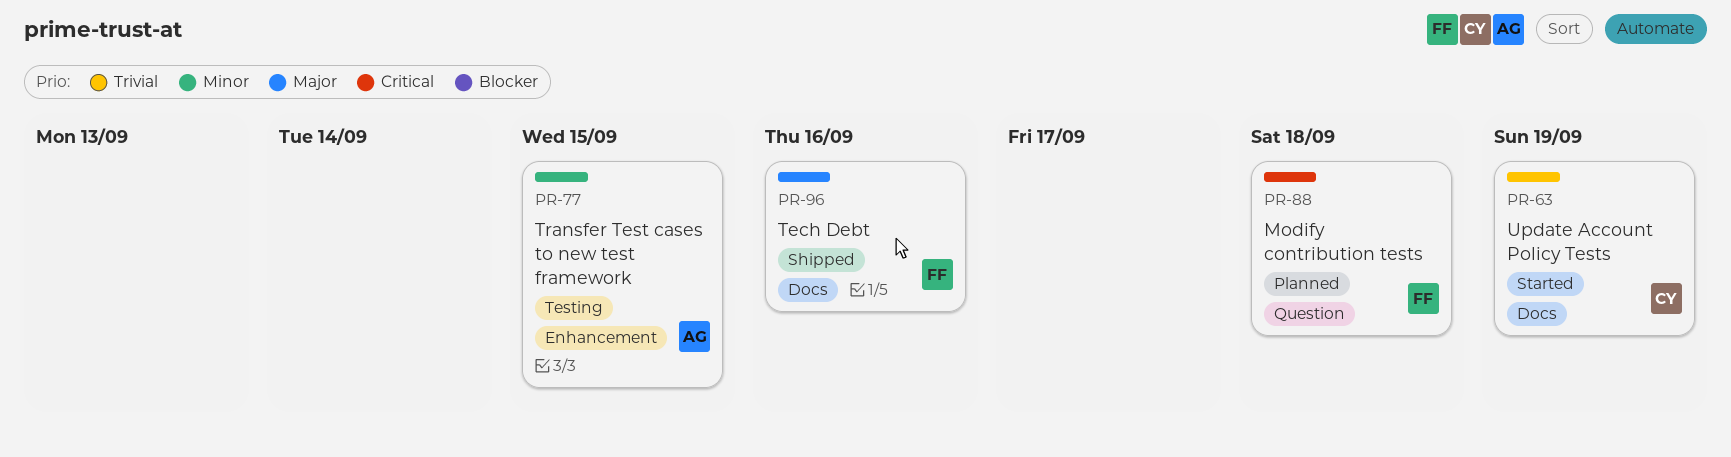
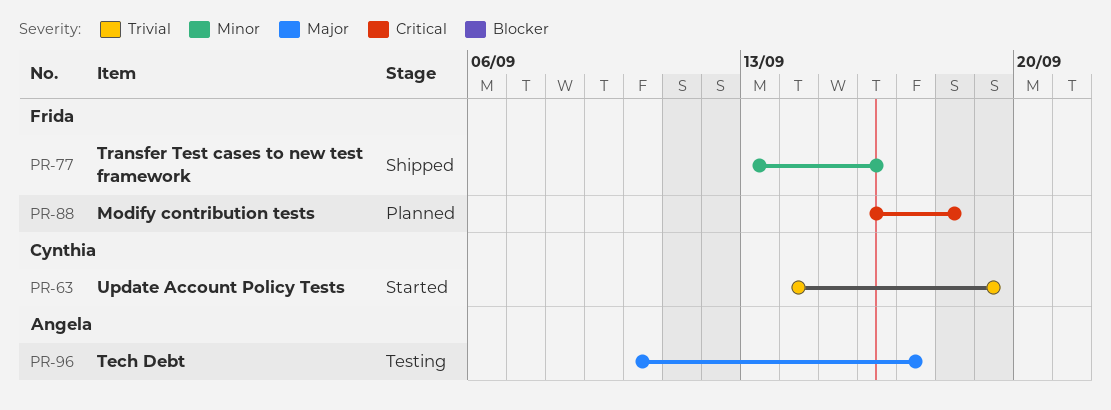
PR-77, status: Testing -> Shipped
PR-77, owner: Angela -> Frida
PR-77, due: Sep 15 -> Sep 16
PR-96, status: Shipped -> Testing
PR-96, owner: Frida -> Angela
PR-96, due: Sep 16 -> Sep 17

